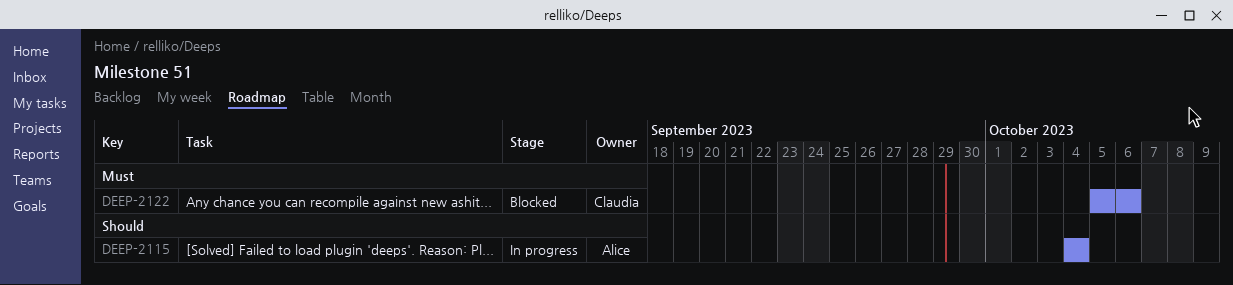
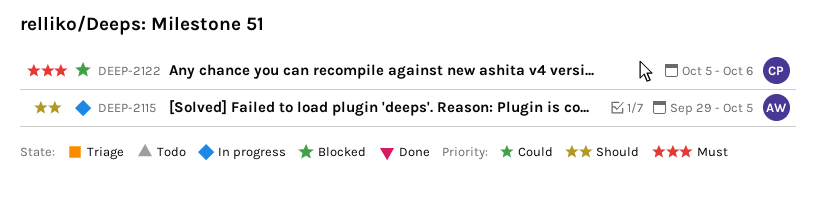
DEEP-2115, start: Oct 4 -> Sep 29
DEEP-2115, due: Oct 4 -> Oct 5

